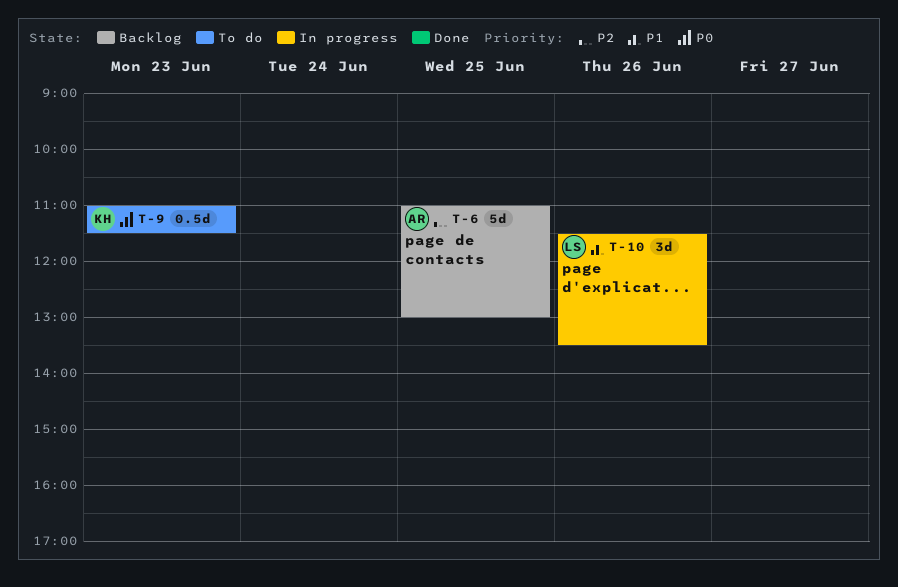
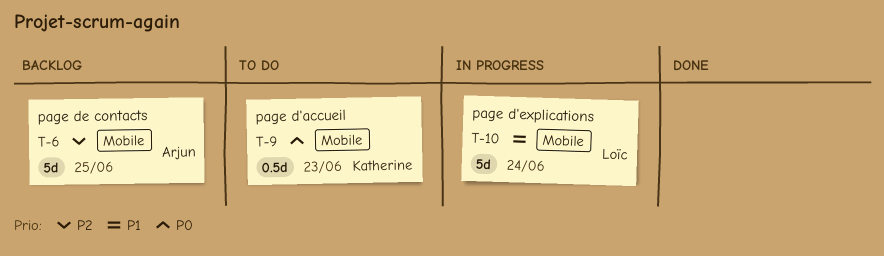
T-10, estimate: 3d -> 5d
T-10, day: Jun 26 -> Jun 24

